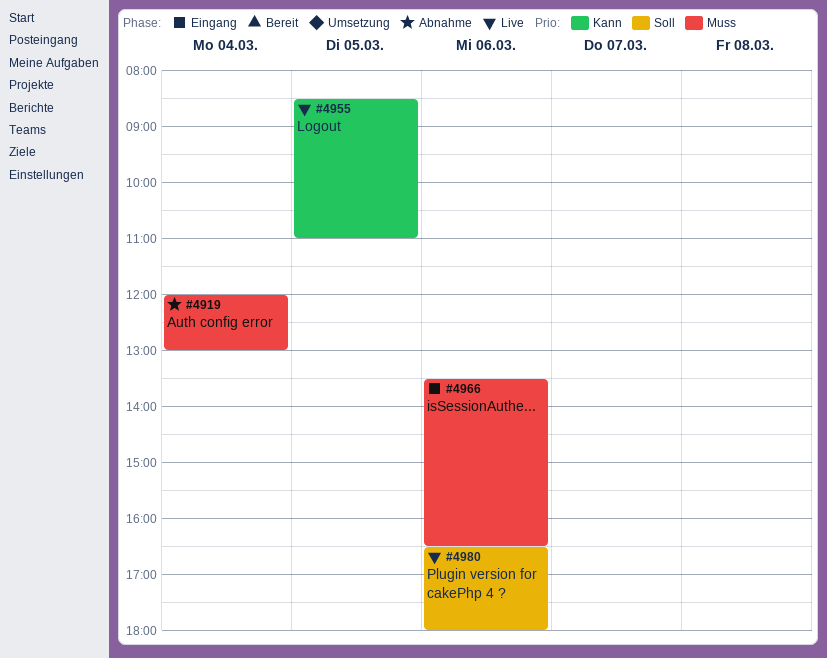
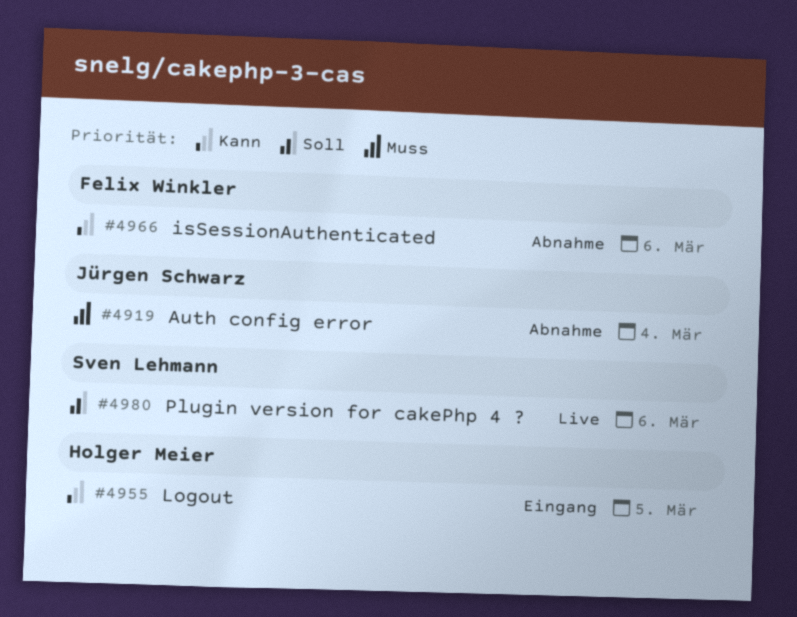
#4955, status: Live -> Eingang
#4966, status: Eingang -> Abnahme
#4966, priority: Muss -> Kann

